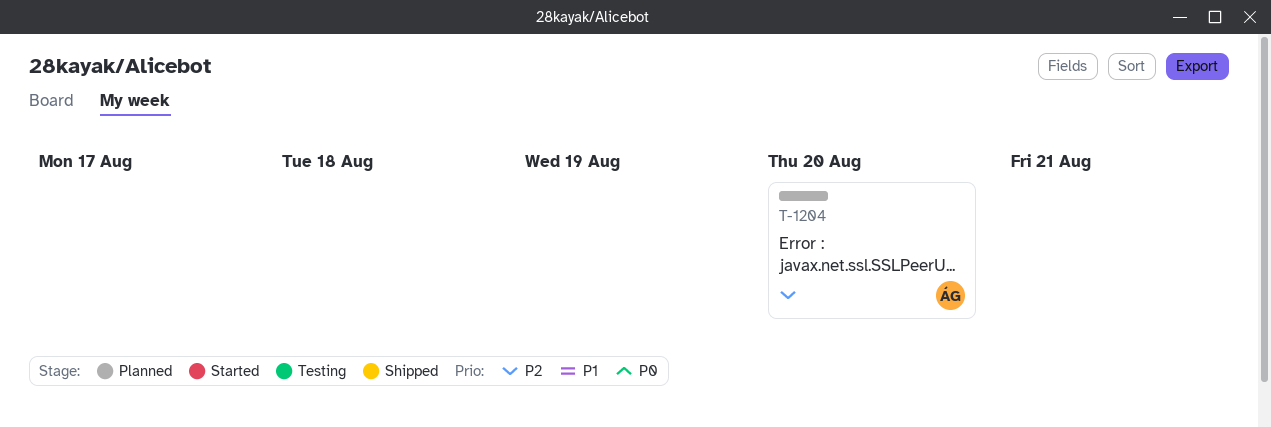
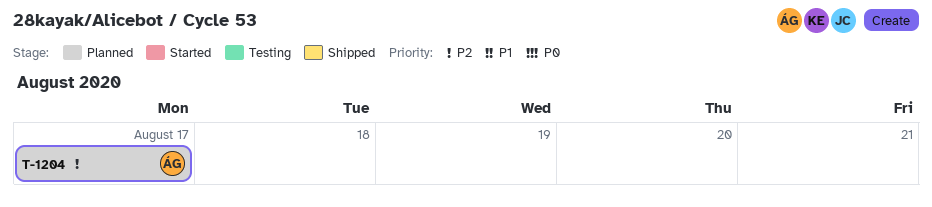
T-1204, due: Aug 20 -> Aug 17

